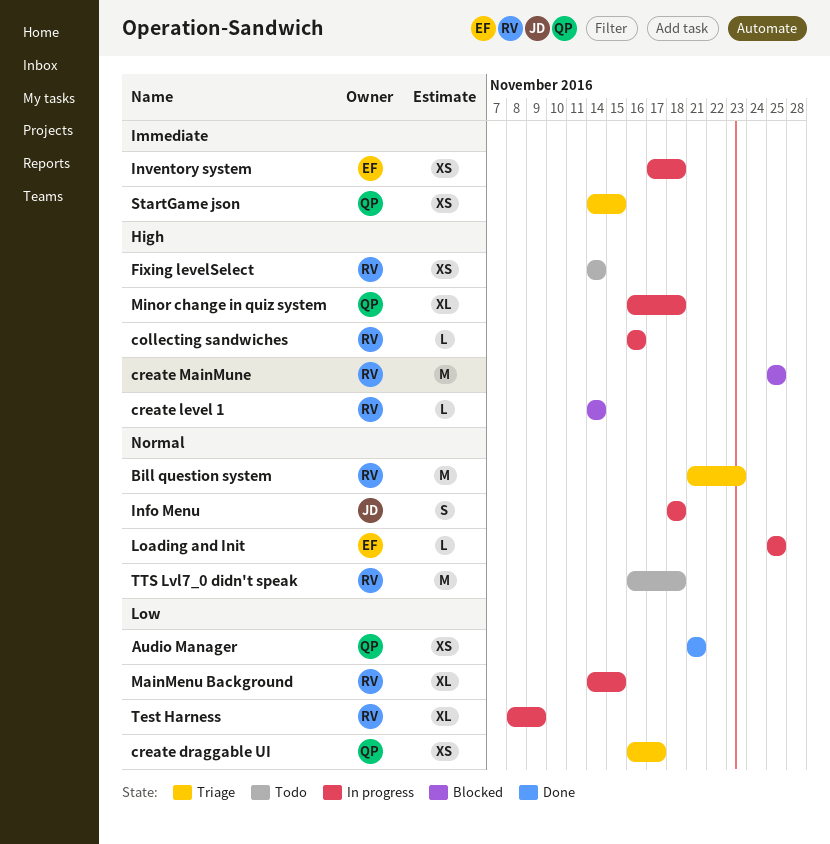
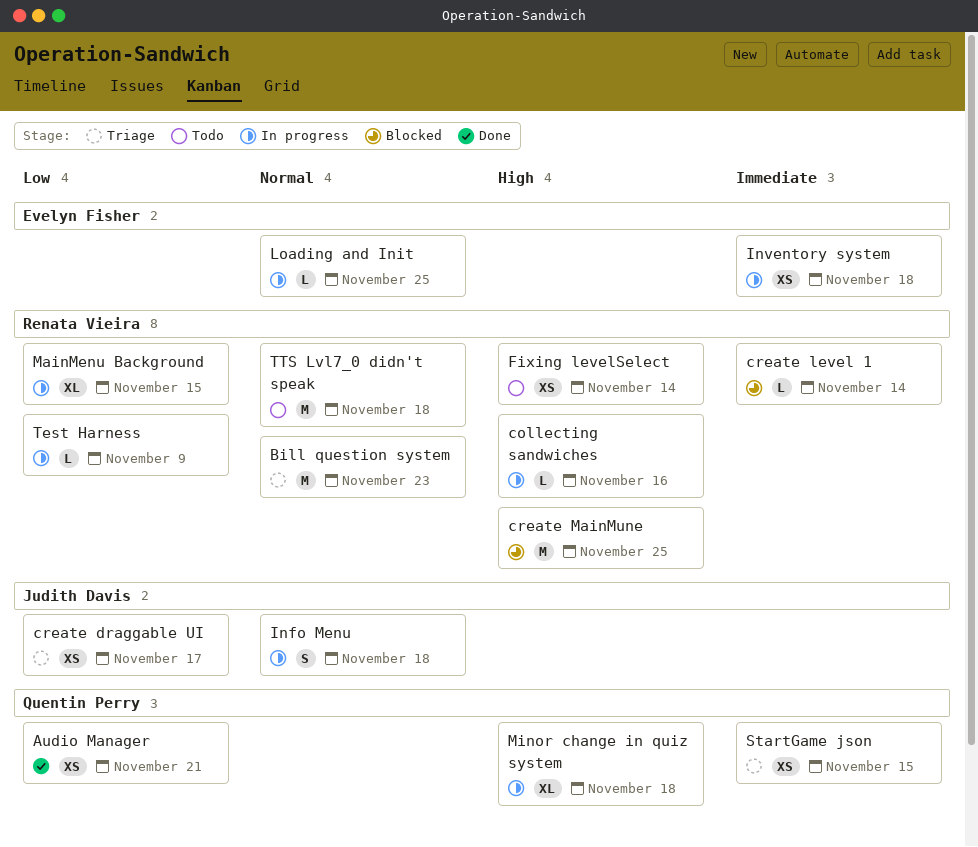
create draggable UI, owner: Quentin Perry -> Judith Davis
create level 1, priority: High -> Immediate
Test Harness, estimate: XL -> L

